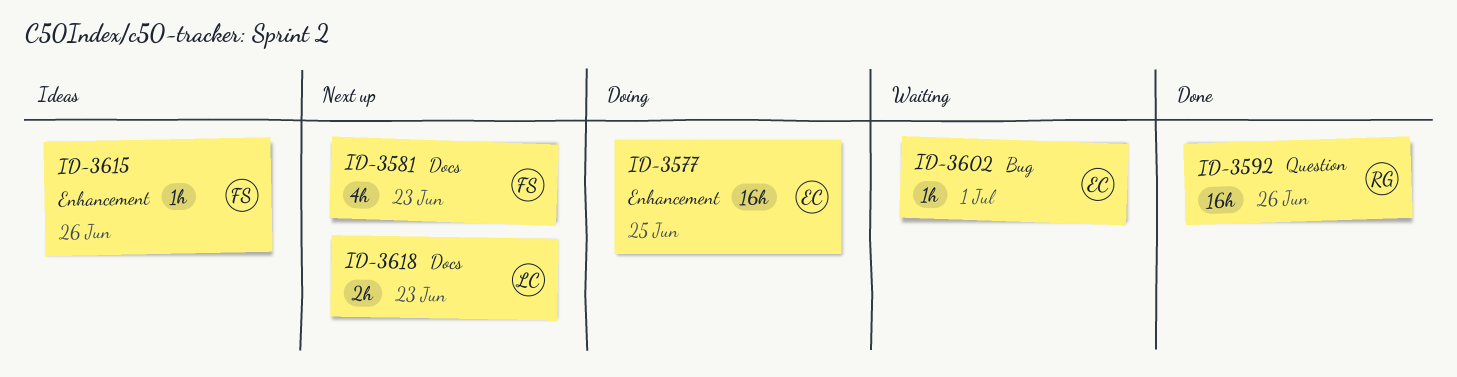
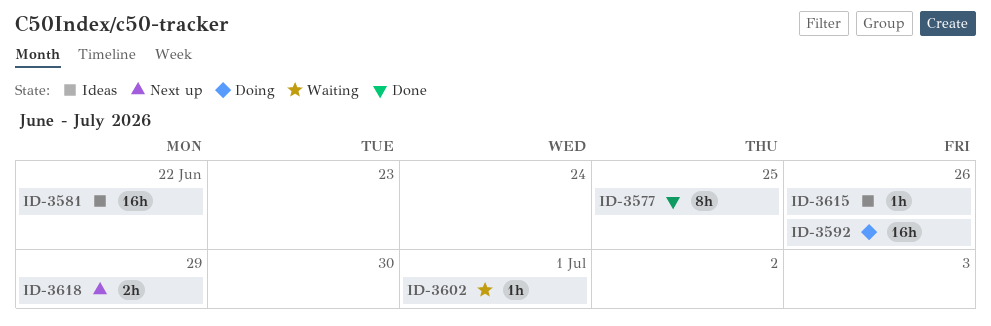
ID-3577, status: Doing -> Done
ID-3577, estimate: 16h -> 8h
ID-3581, status: Next up -> Ideas
ID-3581, estimate: 4h -> 16h
ID-3581, due: Jun 23 -> Jun 22
ID-3592, status: Done -> Doing
ID-3618, due: Jun 23 -> Jun 29

